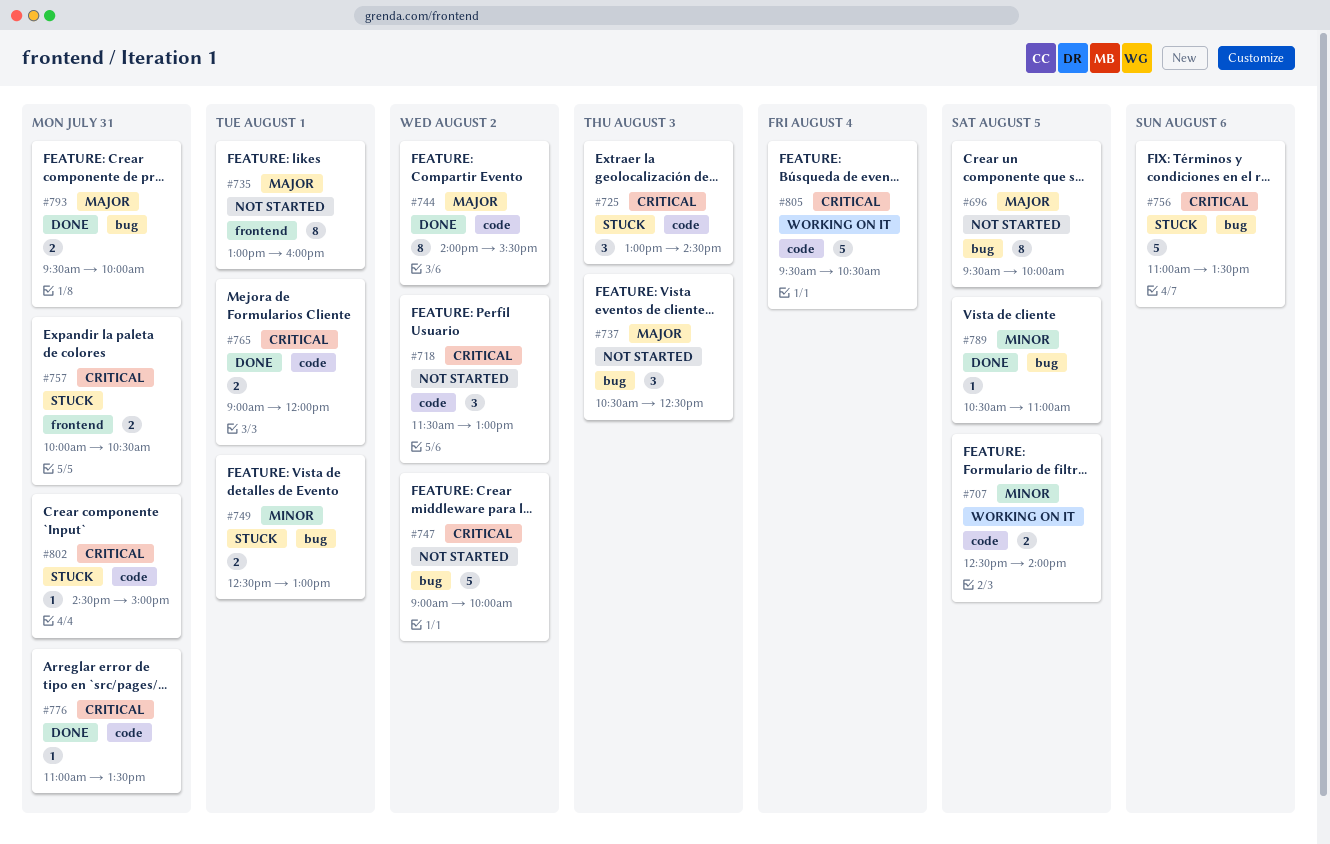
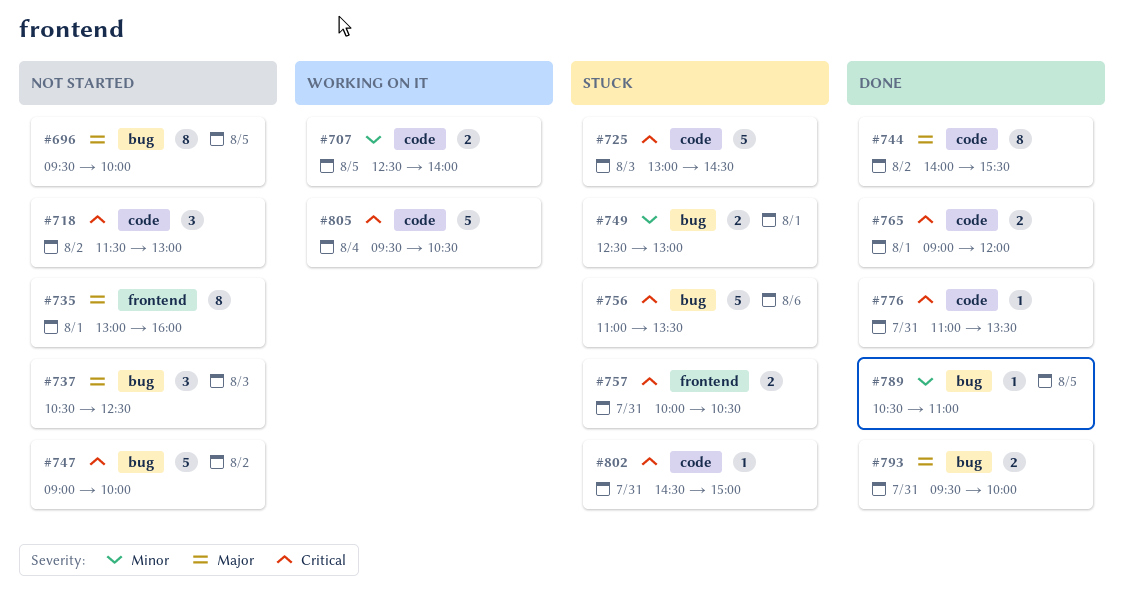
#725, estimate: 3 -> 5

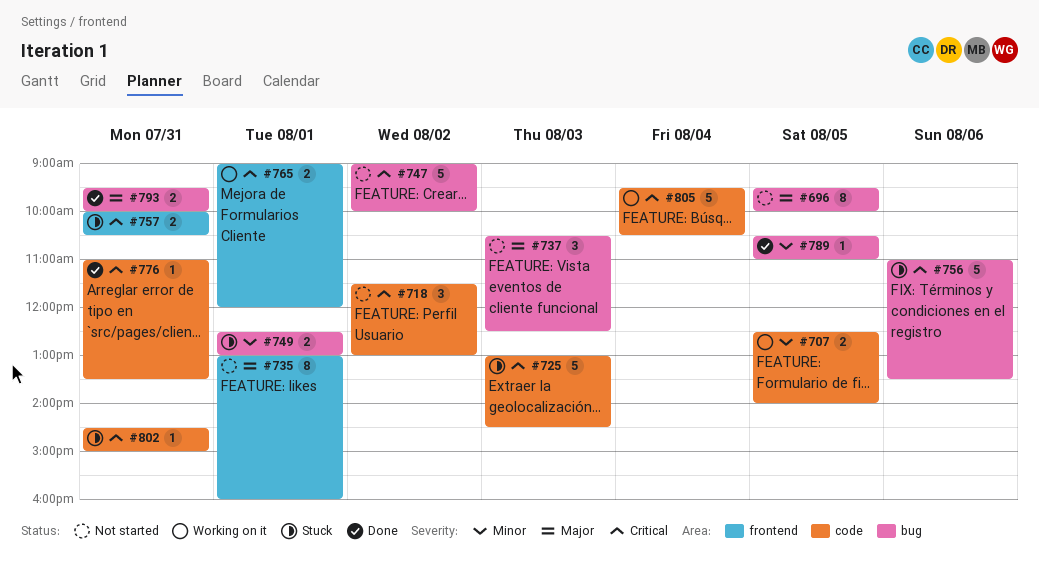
#744: present -> none
#765, status: Done -> Working on it
#765, label: code -> frontend

